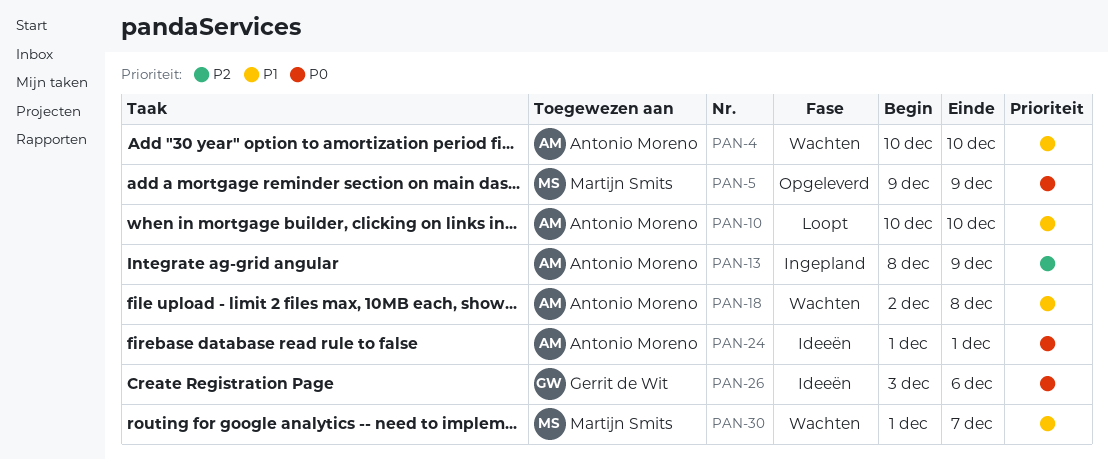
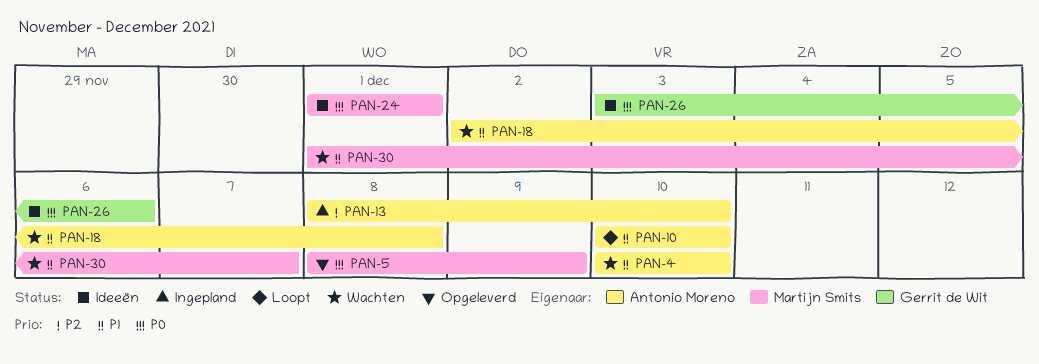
PAN-5, start: Dec 9 -> Dec 8
PAN-13, due: Dec 9 -> Dec 10
PAN-24, owner: Antonio Moreno -> Martijn Smits

